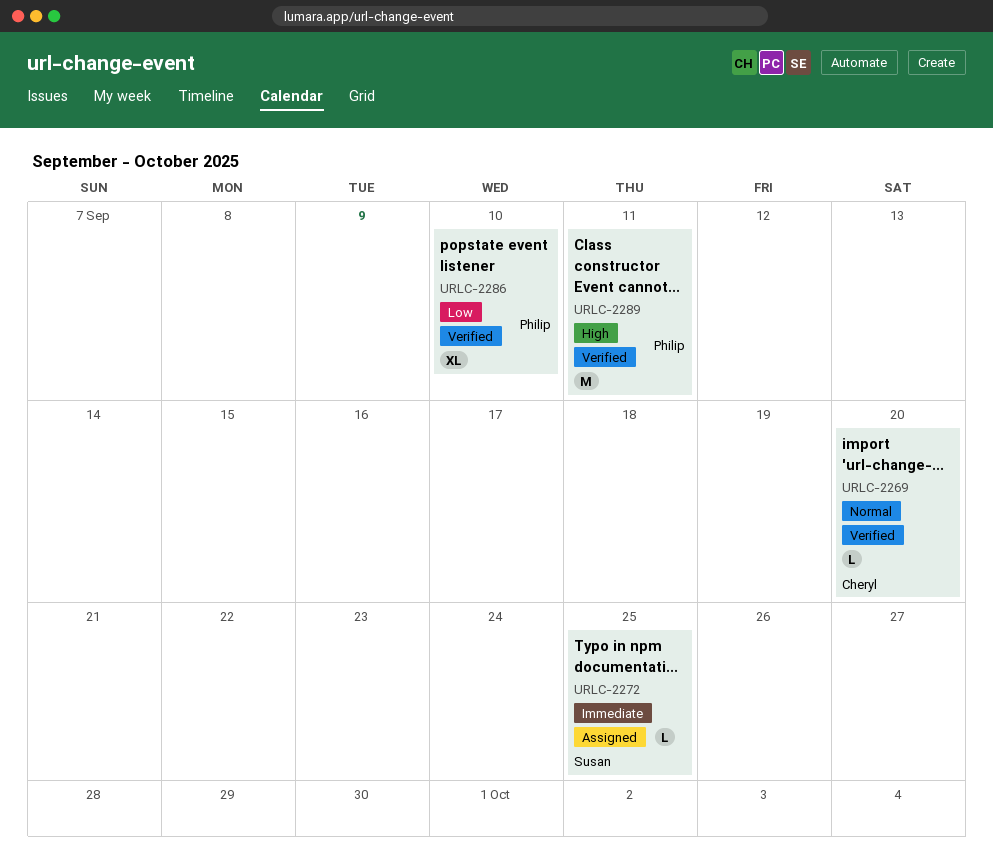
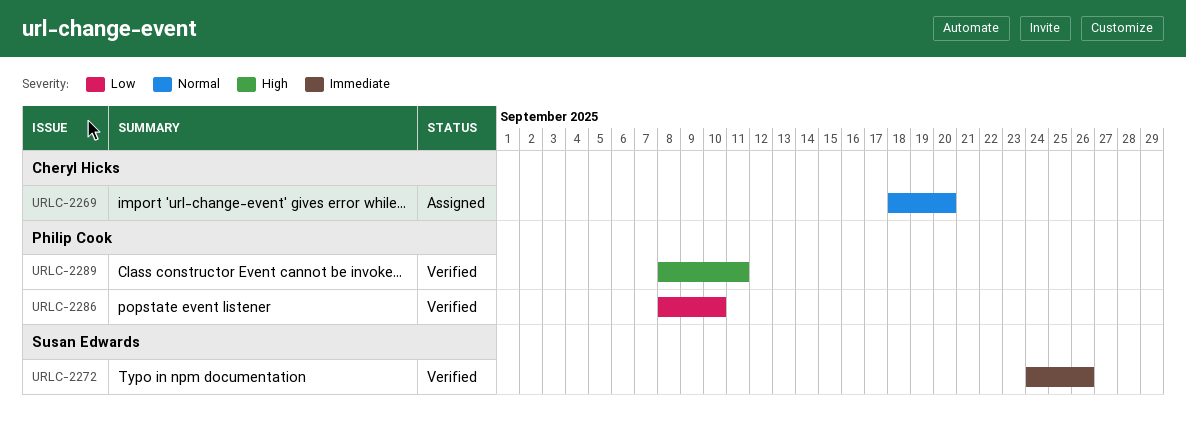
URLC-2269, status: Verified -> Assigned
URLC-2272, status: Assigned -> Verified
URLC-2272, due: Sep 25 -> Sep 26

